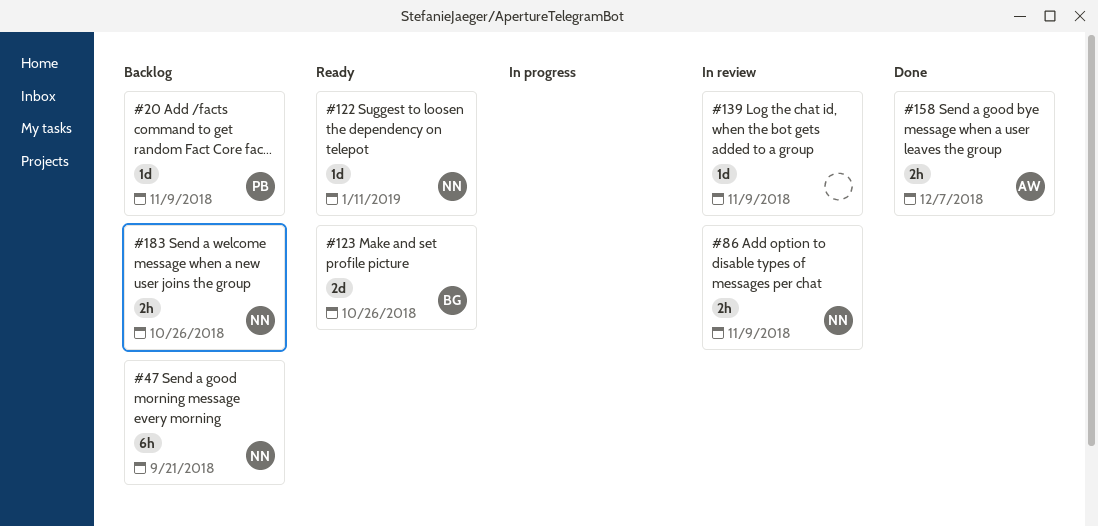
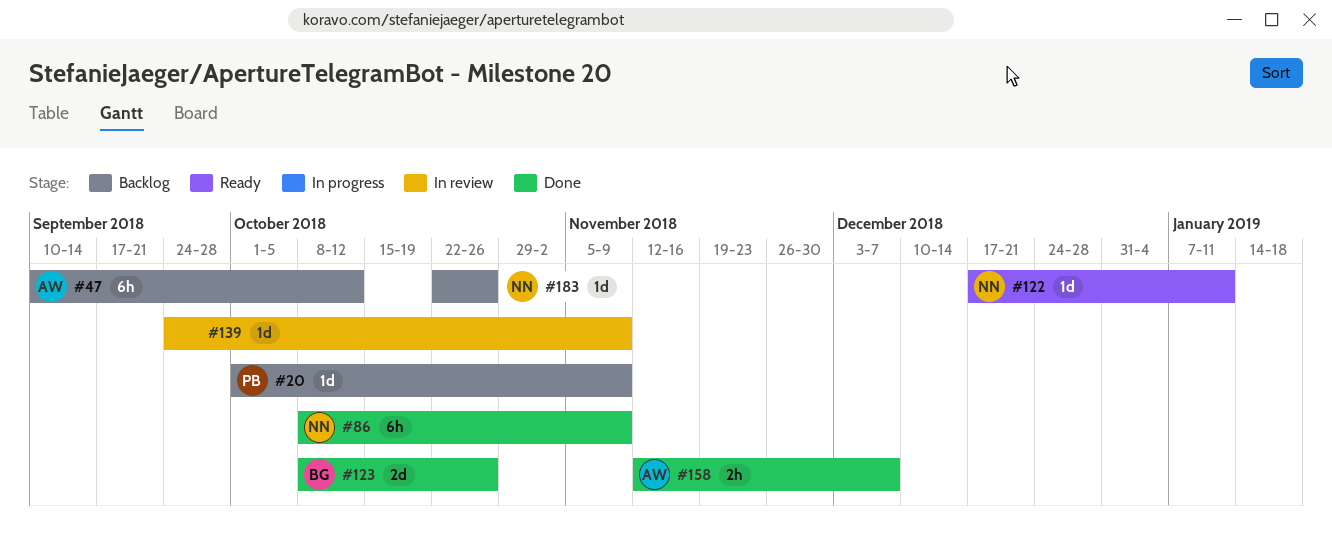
#47, owner: NN -> AW
#47, due: Sep 21 -> Oct 12
#86, status: In review -> Done
#86, estimate: 2h -> 6h
#123, status: Ready -> Done
#183, estimate: 2h -> 1d

